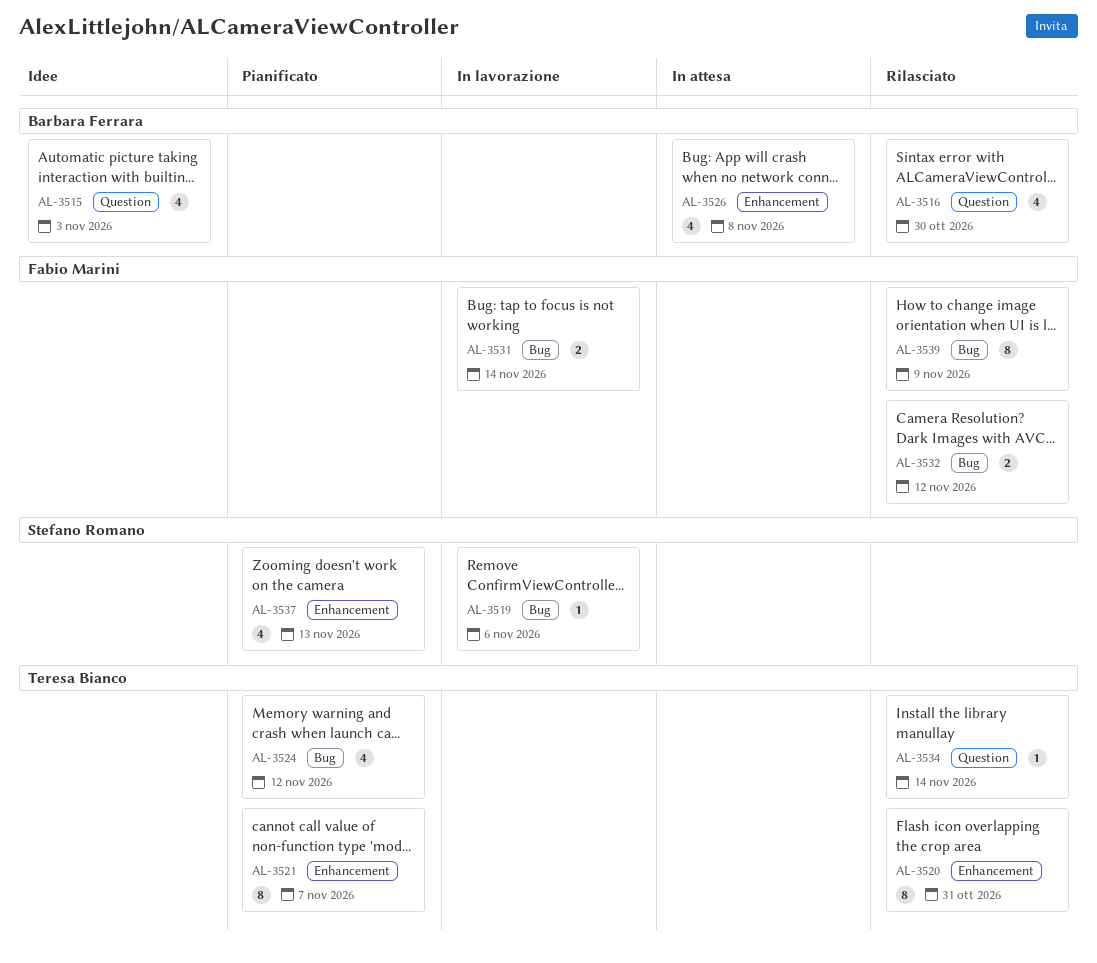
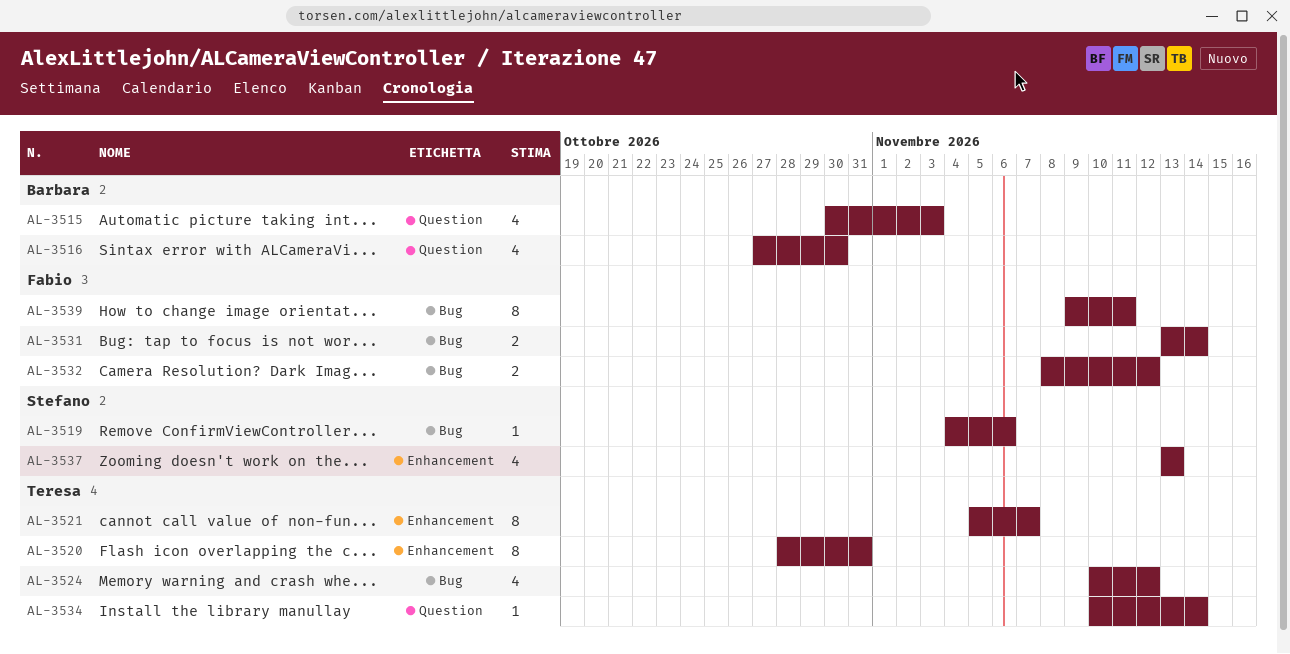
AL-3526: present -> none
AL-3539, due: Nov 9 -> Nov 11

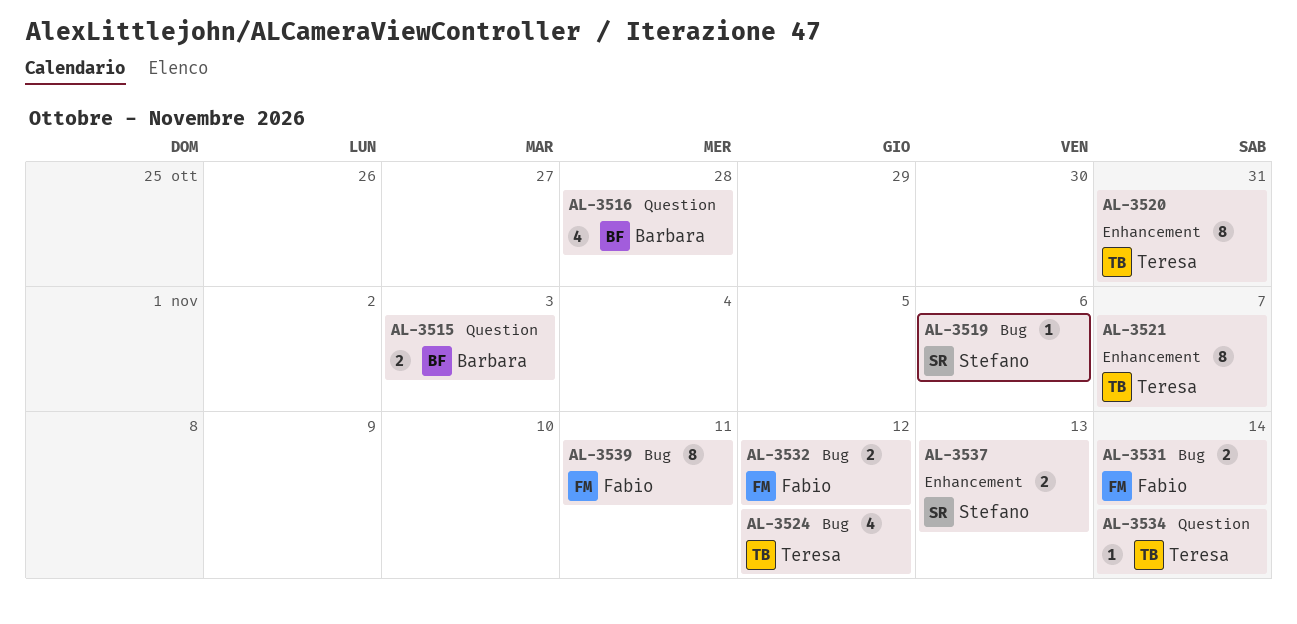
AL-3515, estimate: 4 -> 2
AL-3516, due: Oct 30 -> Oct 28
AL-3537, estimate: 4 -> 2

